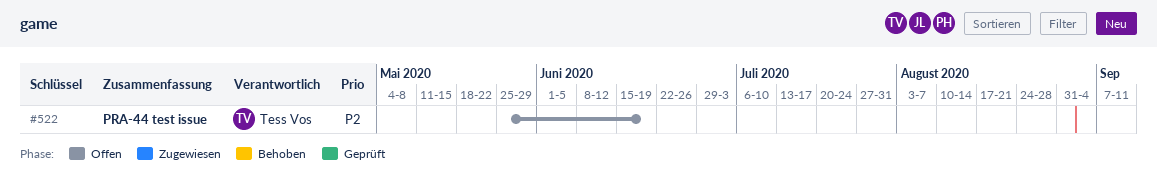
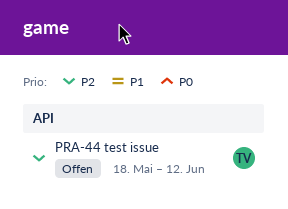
PRA-44 test issue, start: May 25 -> May 18
PRA-44 test issue, due: Jun 19 -> Jun 12

